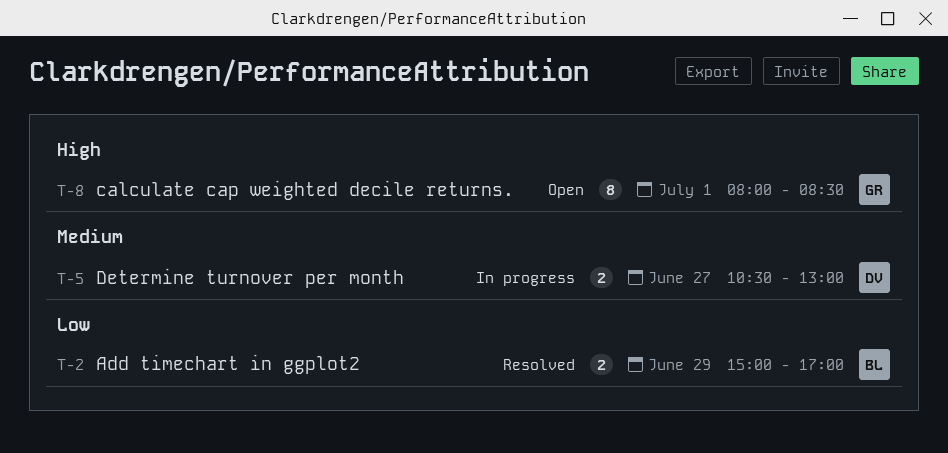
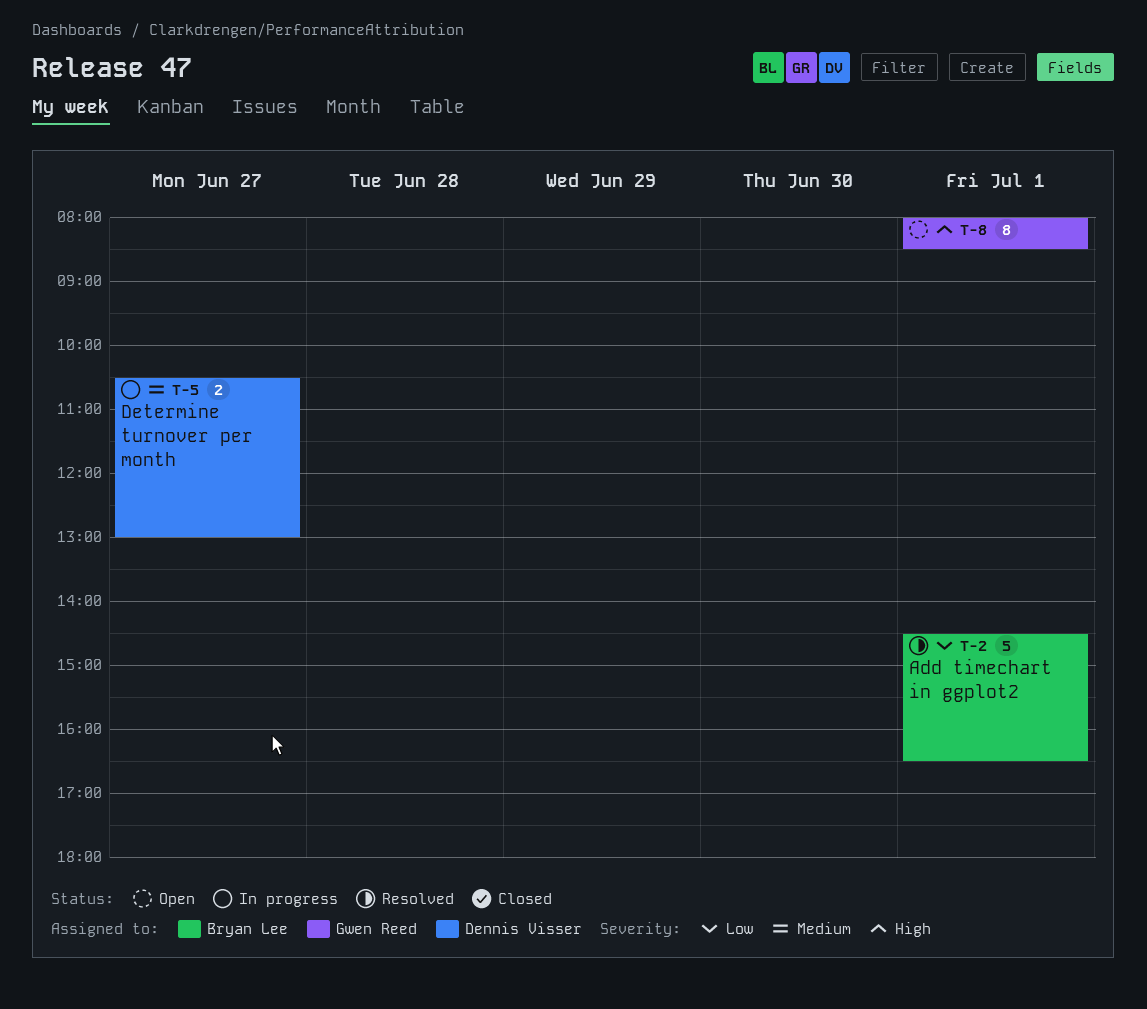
T-2, estimate: 2 -> 5
T-2, day: Jun 29 -> Jul 1
T-2, begins: 15:00 -> 14:30
T-2, ends: 17:00 -> 16:30

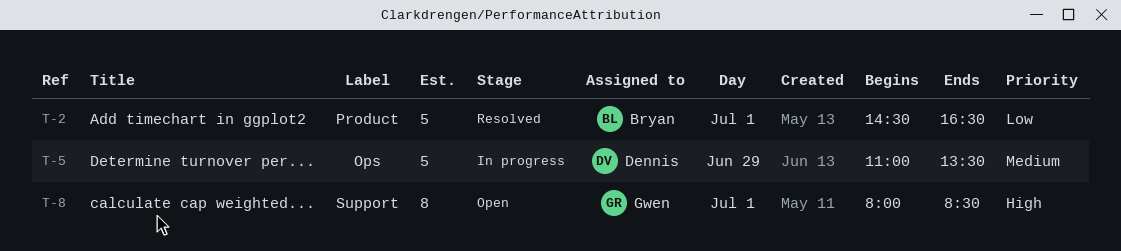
T-5, estimate: 2 -> 5
T-5, day: Jun 27 -> Jun 29
T-5, begins: 10:30 -> 11:00
T-5, ends: 13:00 -> 13:30

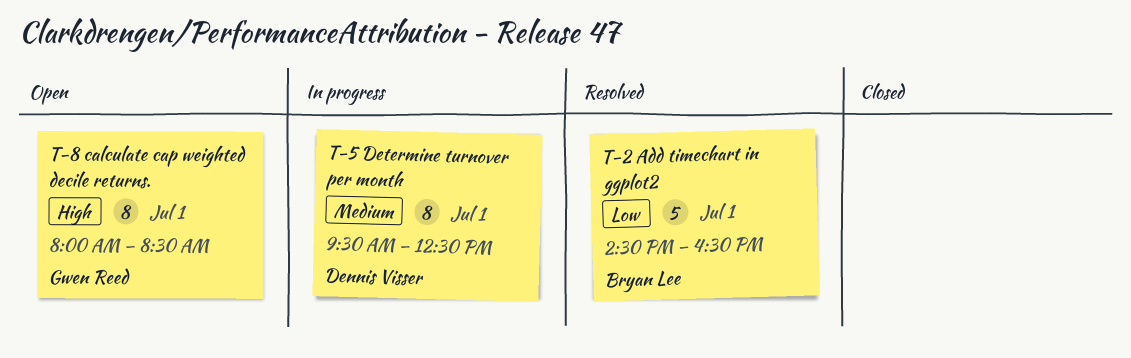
T-5, estimate: 5 -> 8
T-5, day: Jun 29 -> Jul 1
T-5, begins: 11:00 -> 09:30
T-5, ends: 13:30 -> 12:30

